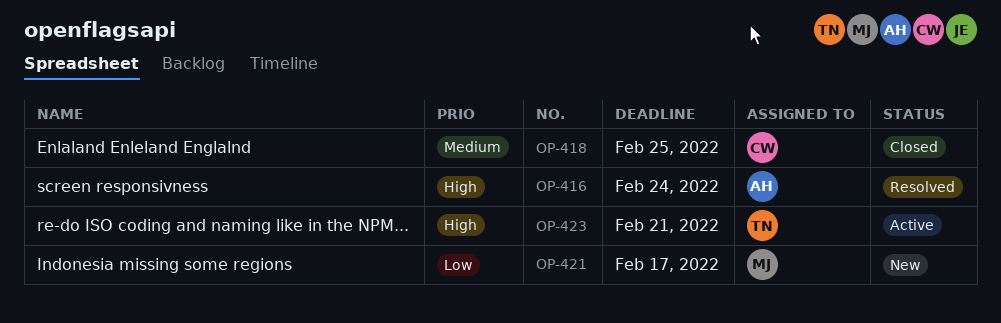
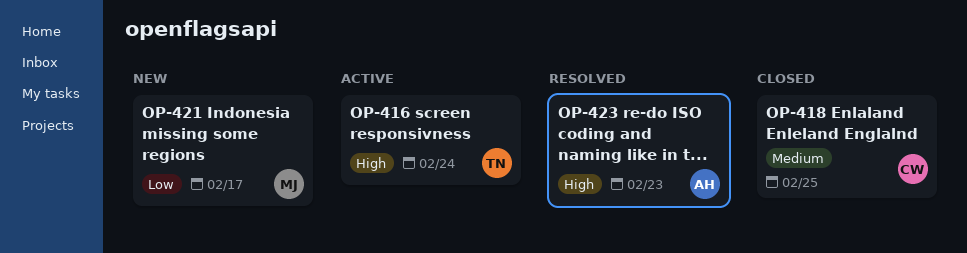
OP-416, status: Resolved -> Active
OP-416, owner: AH -> TN
OP-423, status: Active -> Resolved
OP-423, owner: TN -> AH
OP-423, due: Feb 21 -> Feb 23

